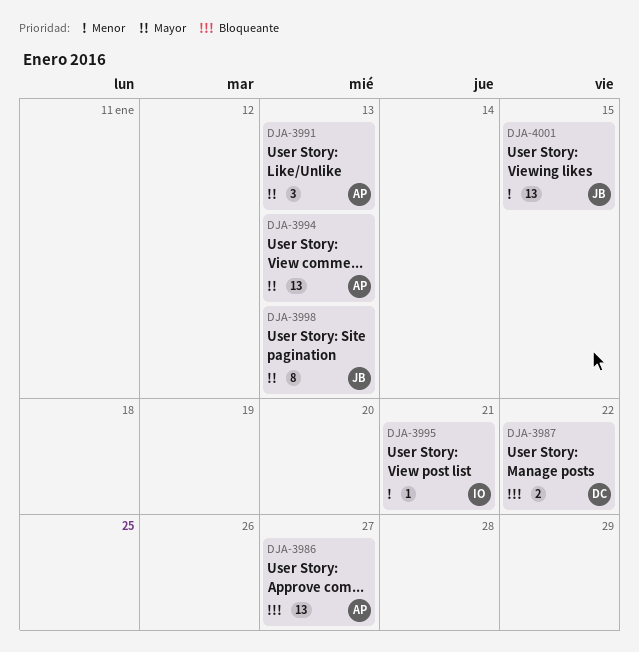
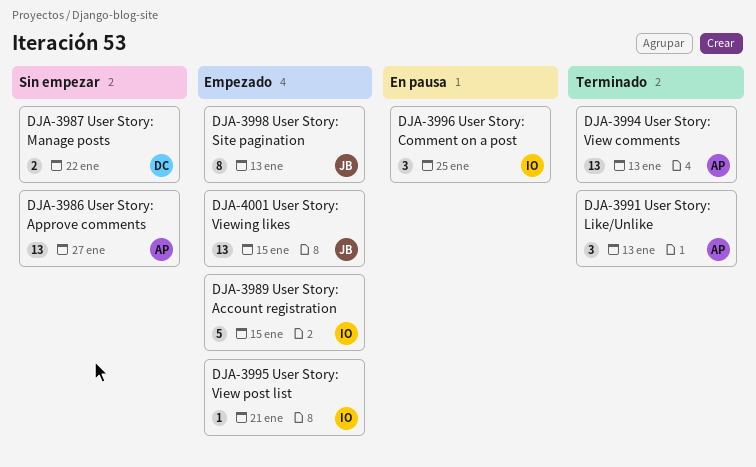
DJA-3989: none -> present
DJA-3996: none -> present

